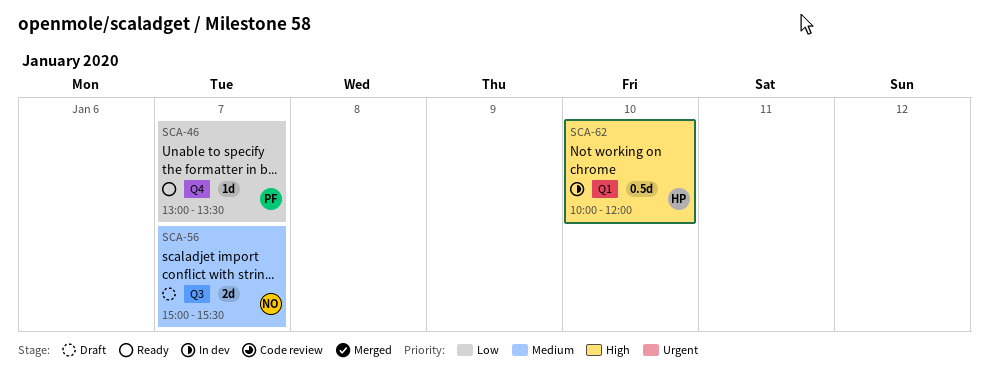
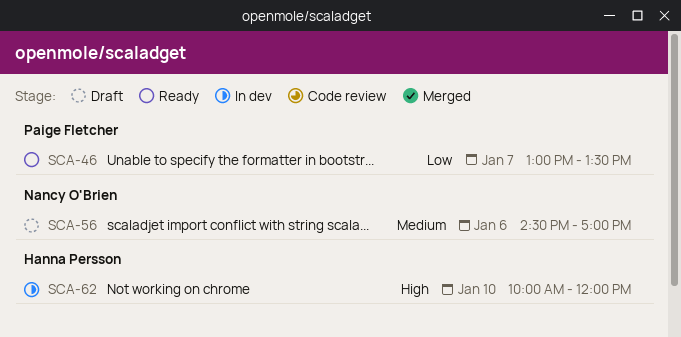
SCA-56, day: Jan 7 -> Jan 6
SCA-56, begins: 15:00 -> 14:30
SCA-56, ends: 15:30 -> 17:00

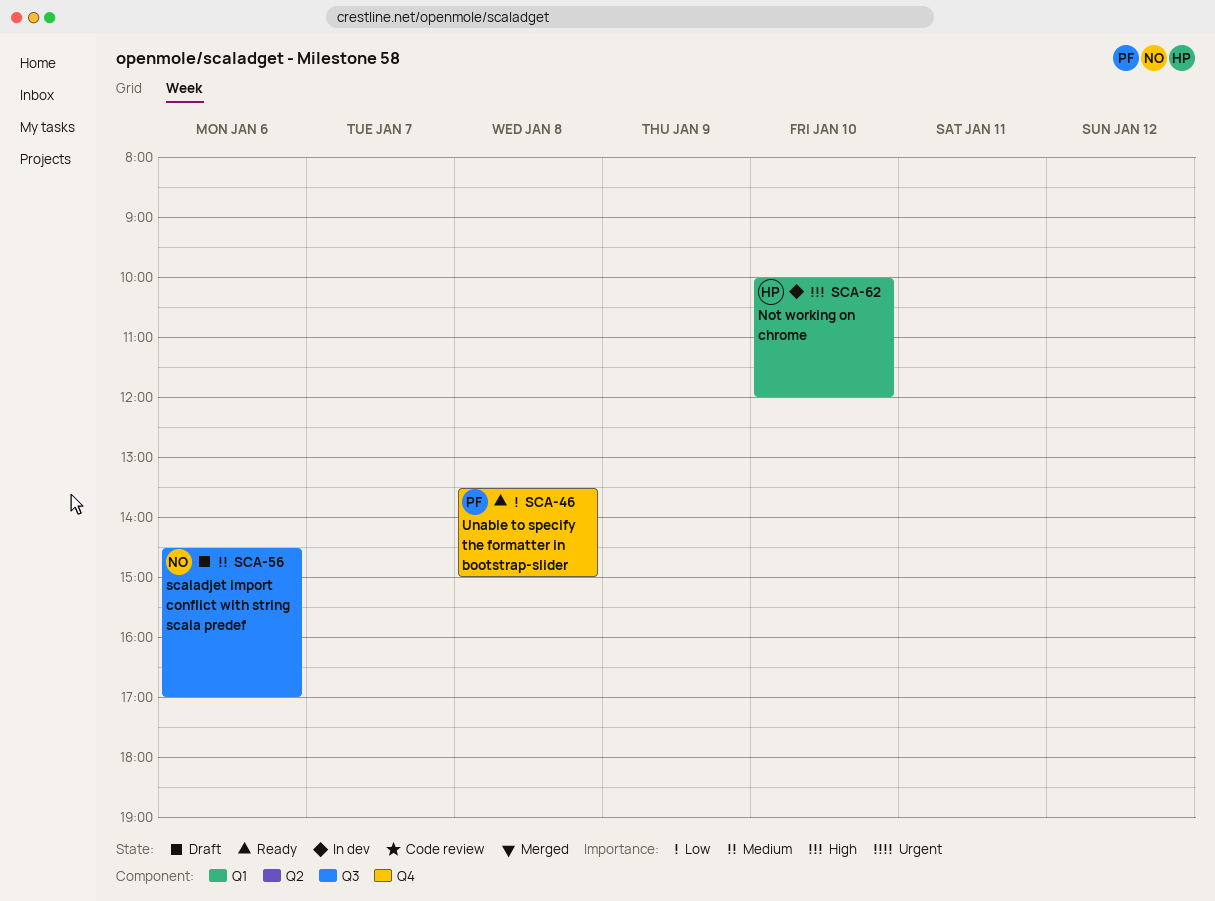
SCA-46, day: Jan 7 -> Jan 8
SCA-46, begins: 13:00 -> 13:30
SCA-46, ends: 13:30 -> 15:00

